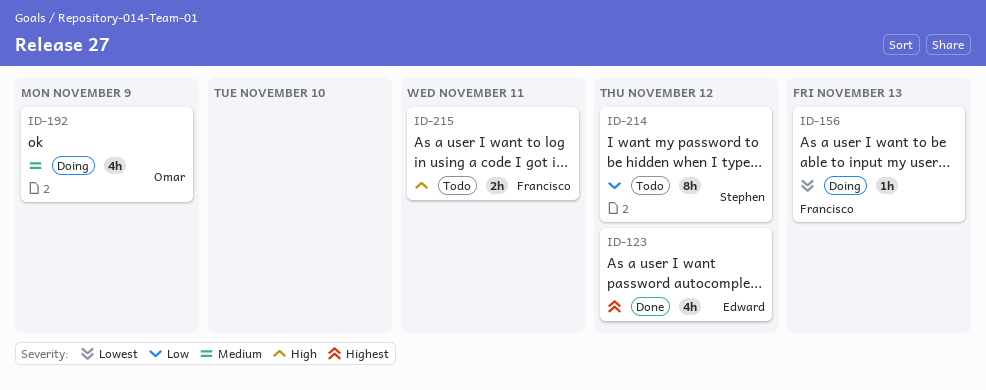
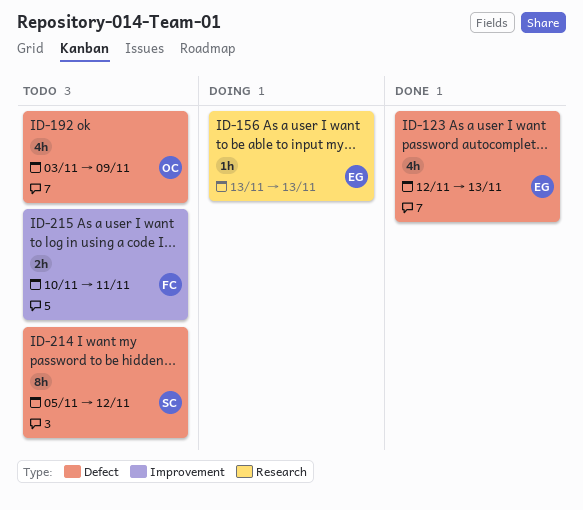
ID-123, due: Nov 12 -> Nov 13
ID-156, owner: Francisco -> Edward
ID-192, status: Doing -> Todo

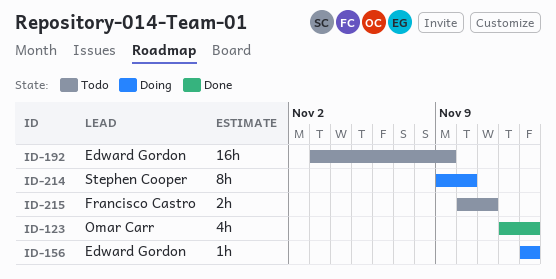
ID-123, owner: Edward Gordon -> Omar Carr
ID-192, owner: Omar Carr -> Edward Gordon
ID-192, estimate: 4h -> 16h
ID-214, status: Todo -> Doing
ID-214, start: Nov 5 -> Nov 9
ID-214, due: Nov 12 -> Nov 10

